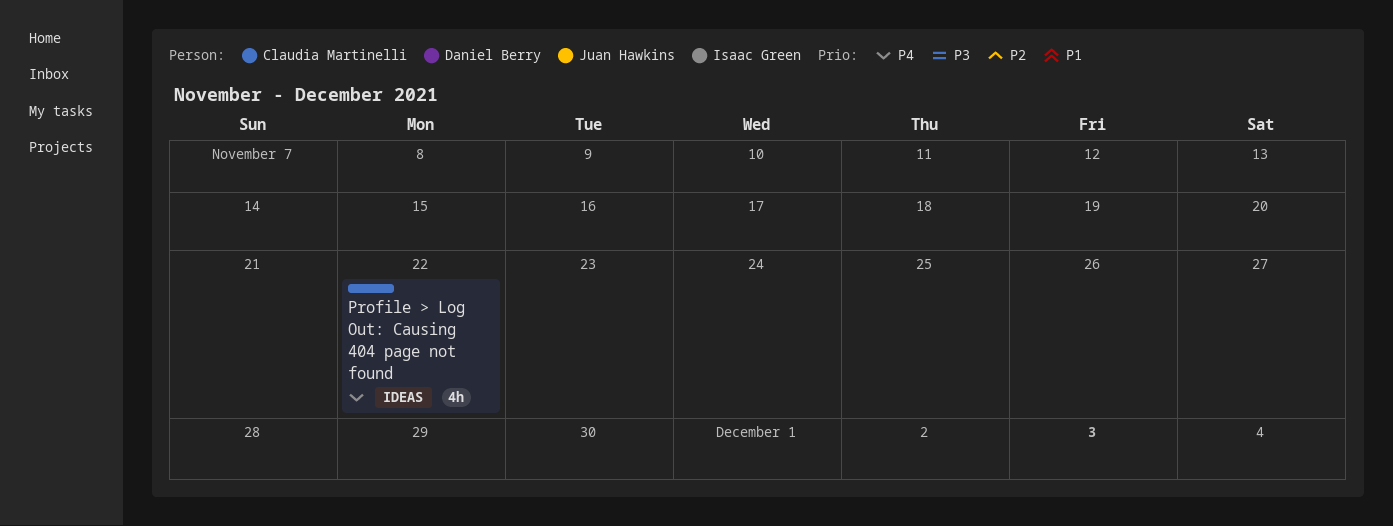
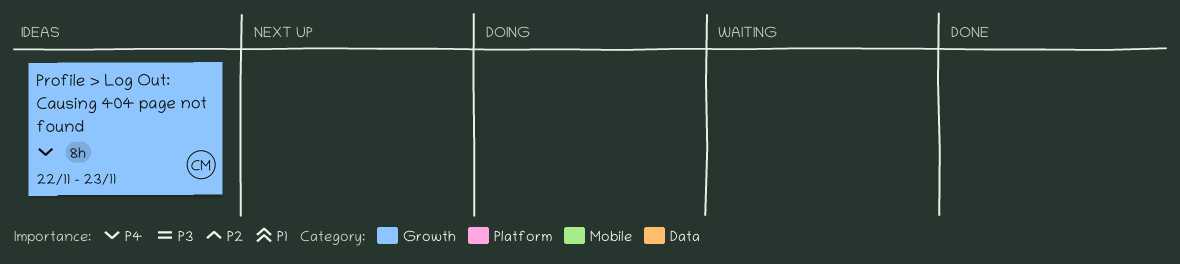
Profile > Log Out: Causing 404 page not found, estimate: 4h -> 8h
Profile > Log Out: Causing 404 page not found, due: Nov 22 -> Nov 23

